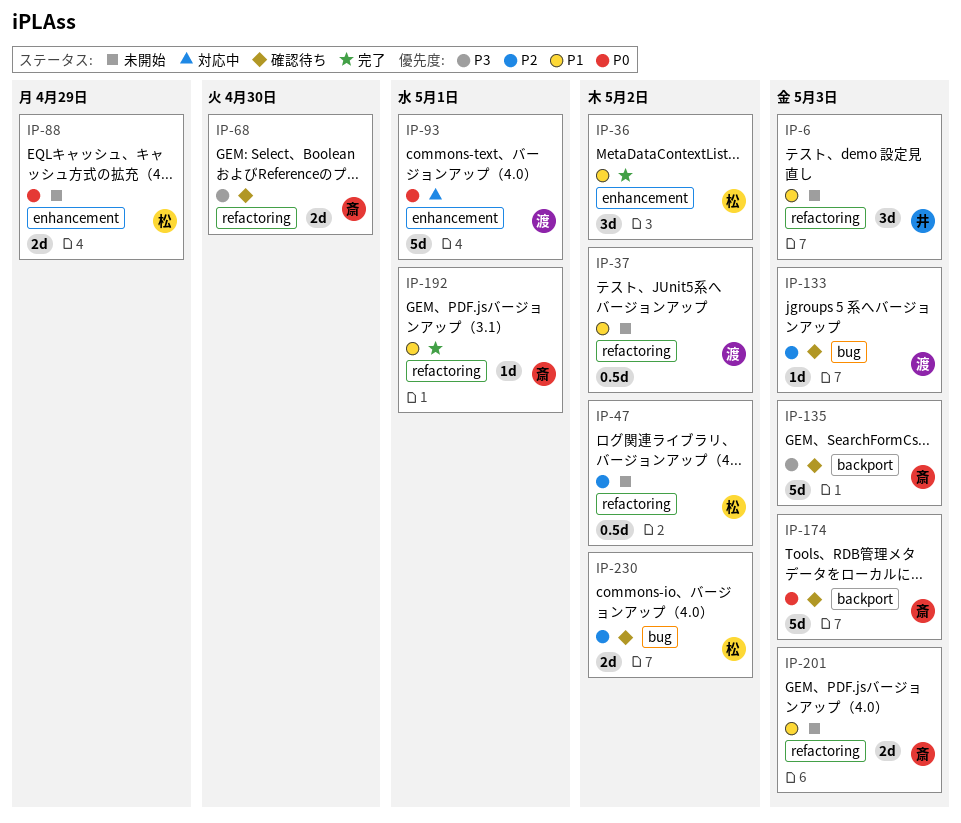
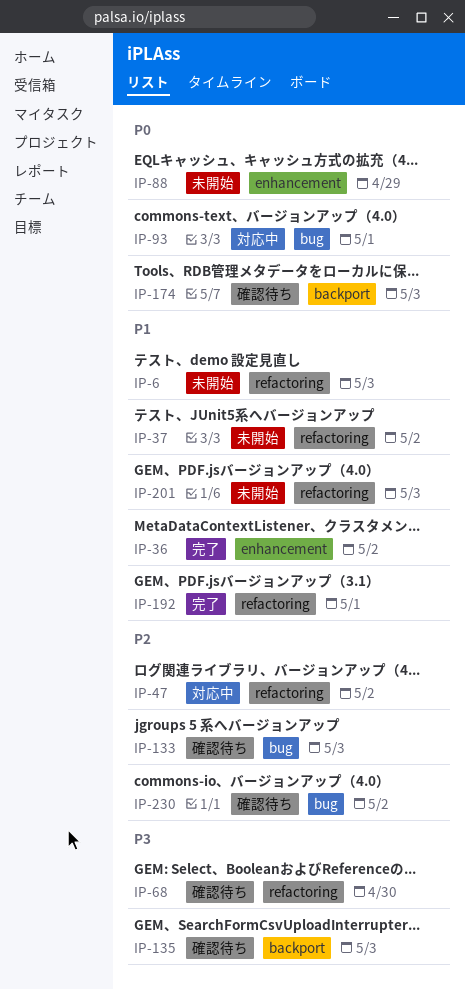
IP-47, status: 未開始 -> 対応中
IP-93, label: enhancement -> bug

